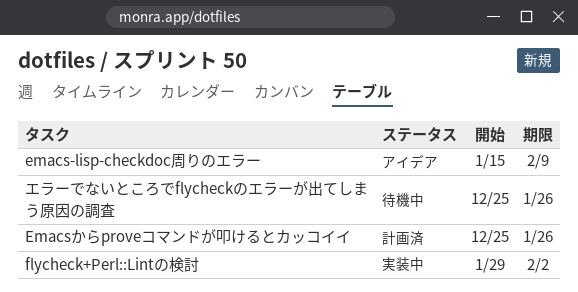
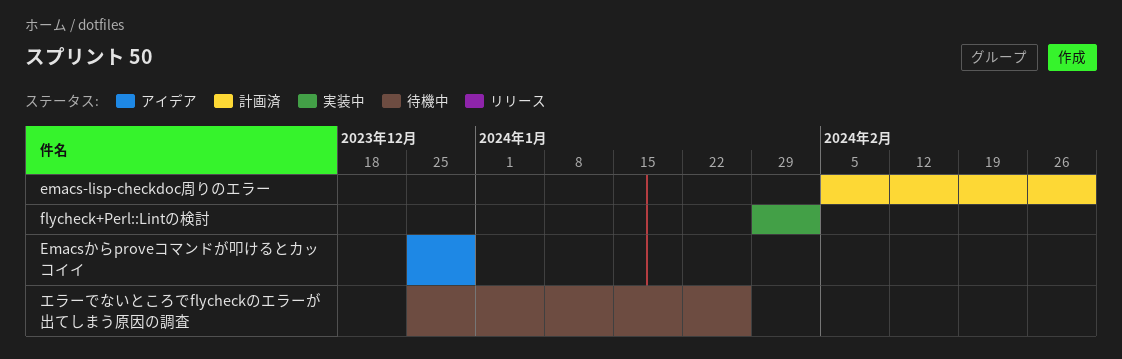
emacs-lisp-checkdoc周りのエラー, status: アイデア -> 計画済
emacs-lisp-checkdoc周りのエラー, start: Jan 15 -> Feb 5
emacs-lisp-checkdoc周りのエラー, due: Feb 9 -> Mar 1
Emacsからproveコマンドが叩けるとカッコイイ, status: 計画済 -> アイデア
Emacsからproveコマンドが叩けるとカッコイイ, due: Jan 26 -> Dec 29

